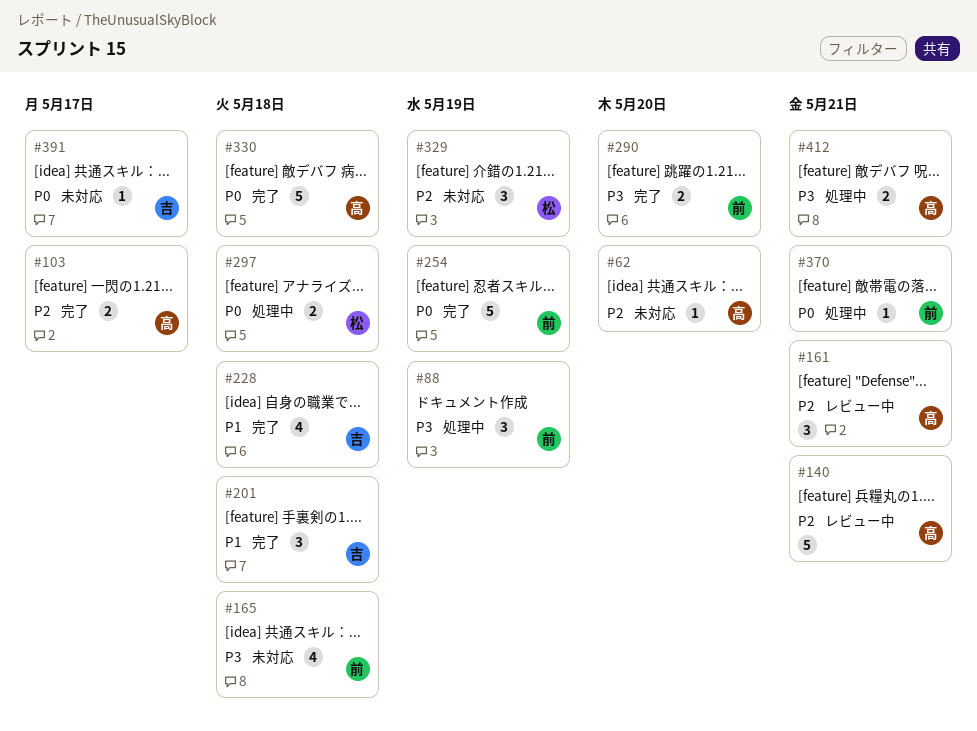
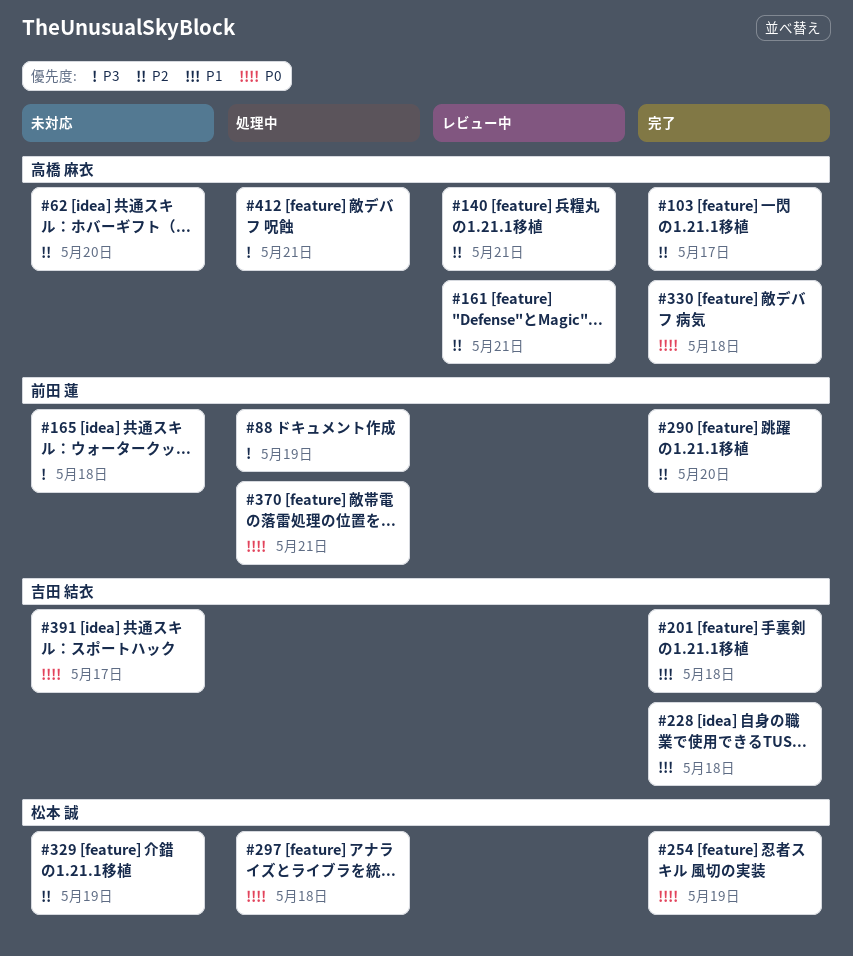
#254, owner: 前田 蓮 -> 松本 誠
#290, priority: P3 -> P2

